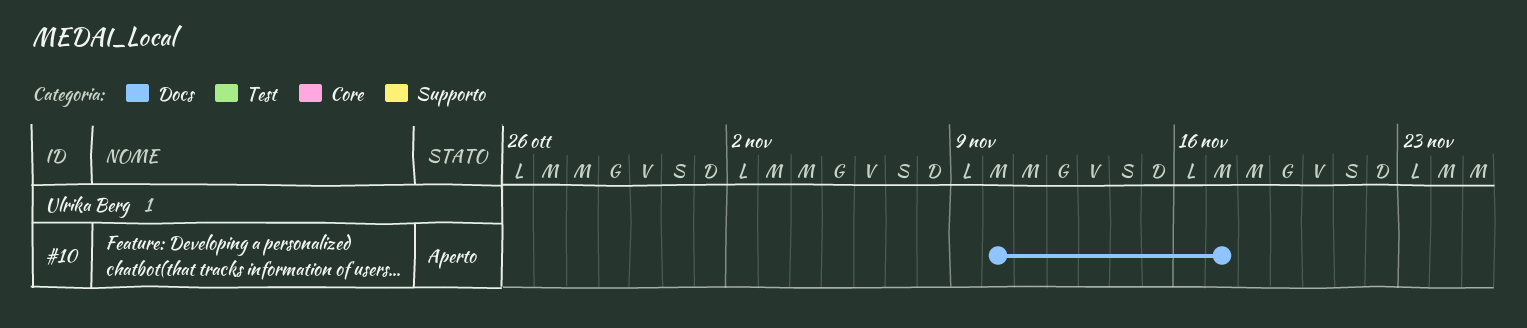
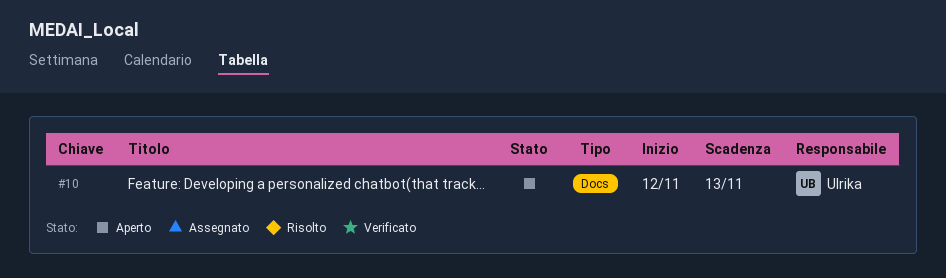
#10, start: Nov 10 -> Nov 12
#10, due: Nov 17 -> Nov 13

